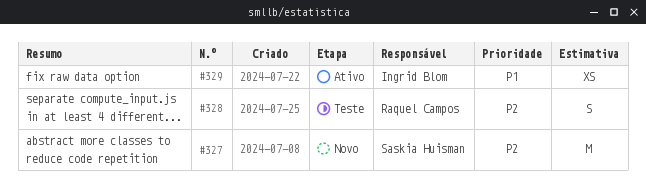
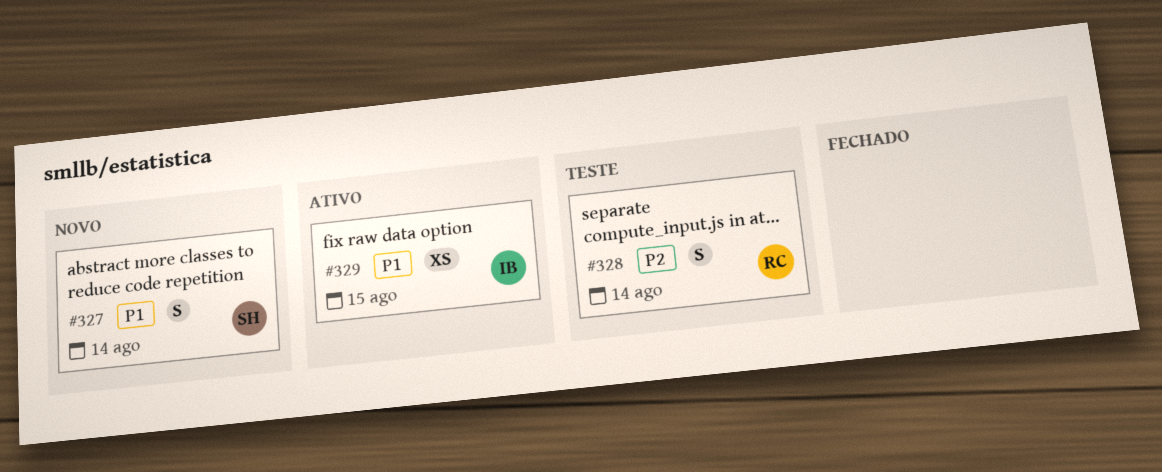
#327, priority: P2 -> P1
#327, estimate: M -> S

